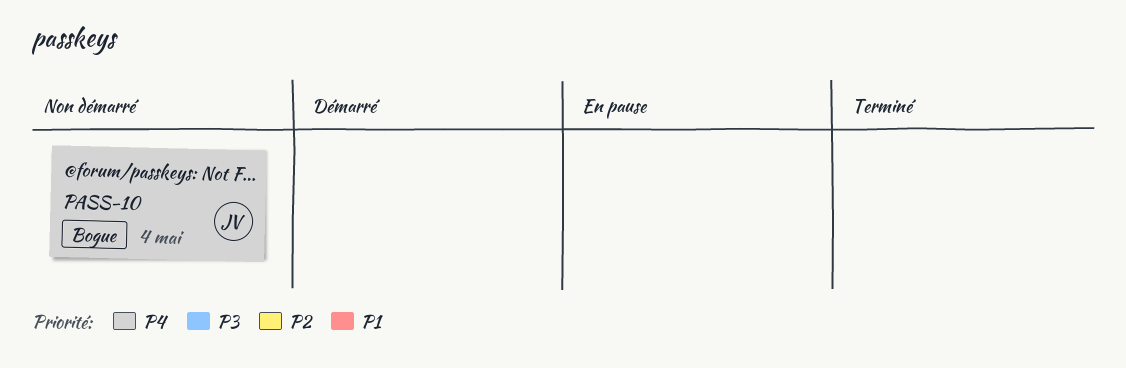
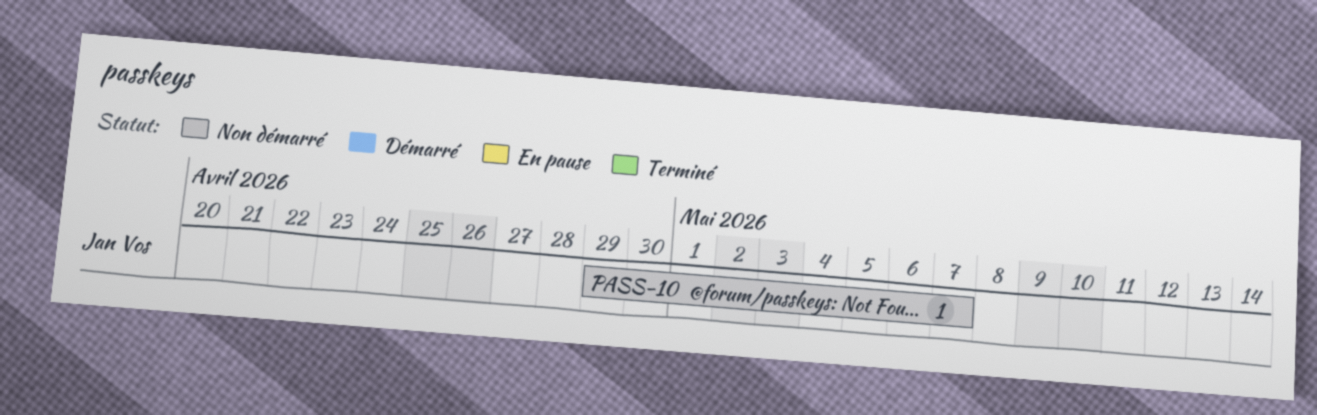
PASS-10, due: May 4 -> May 7

